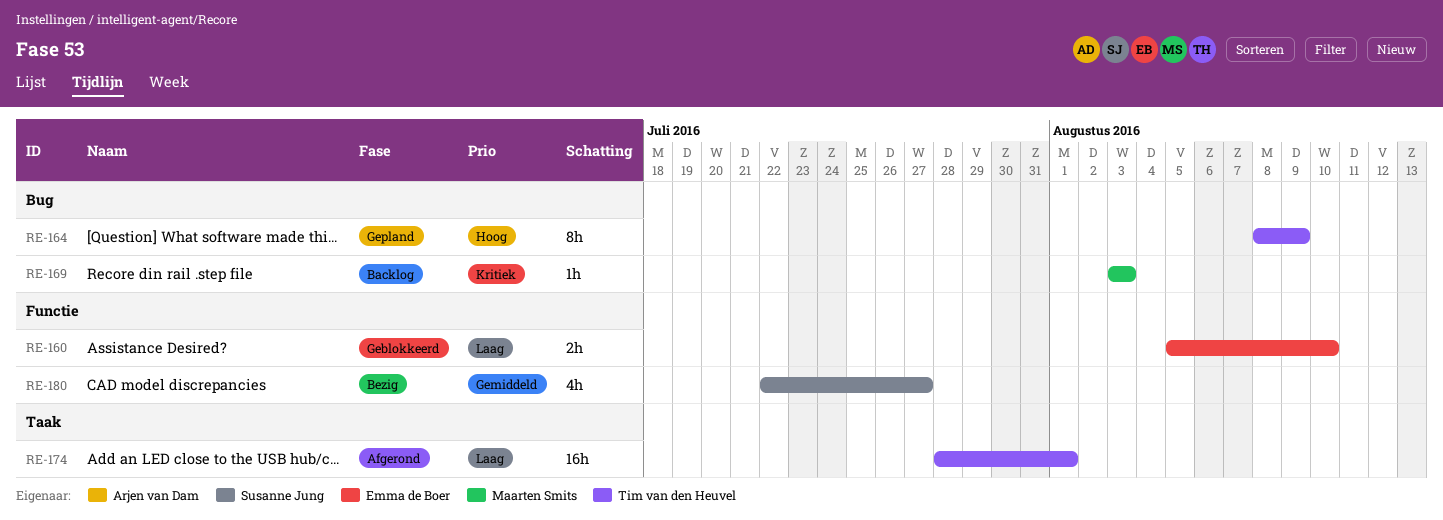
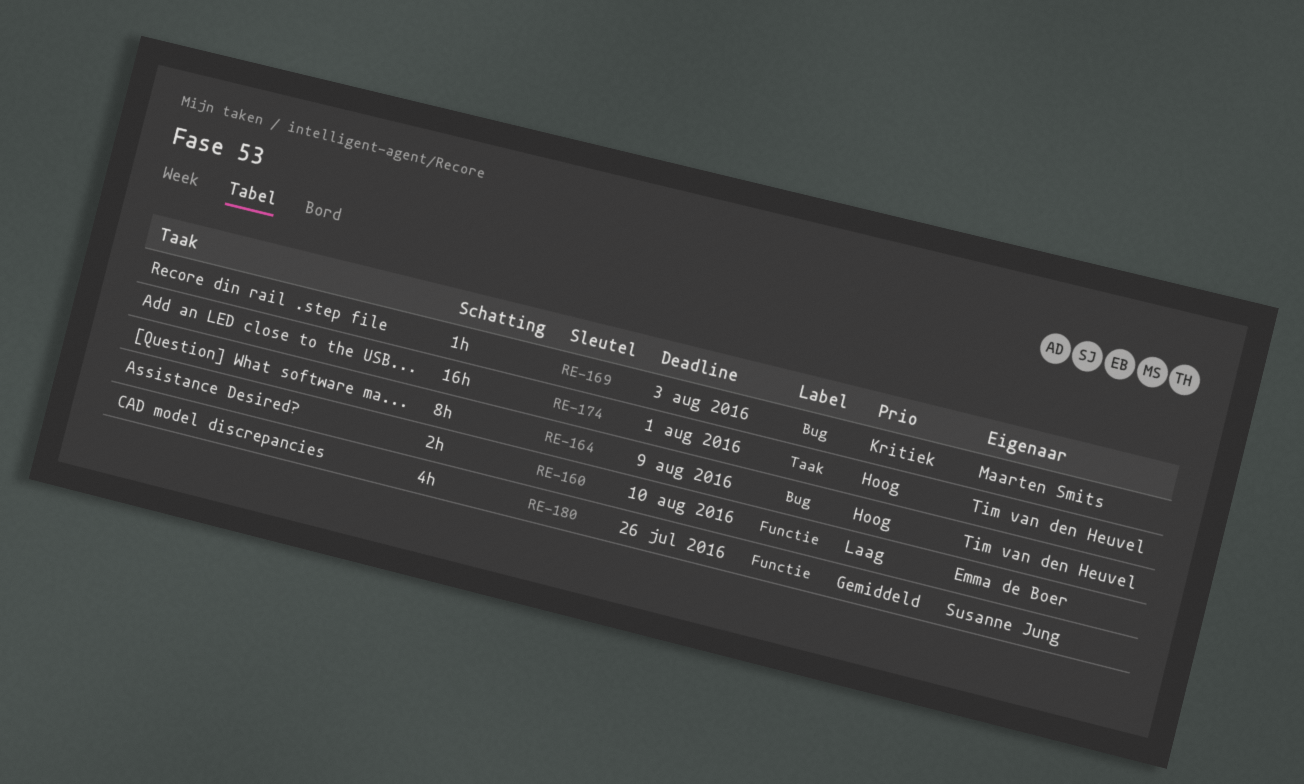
RE-174, priority: Laag -> Hoog
RE-180, due: Jul 27 -> Jul 26

